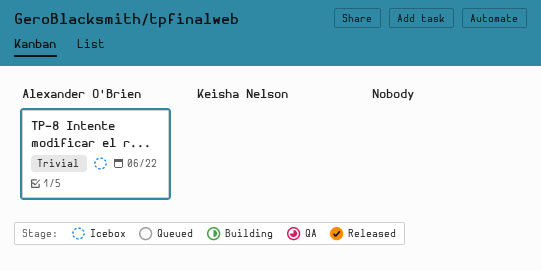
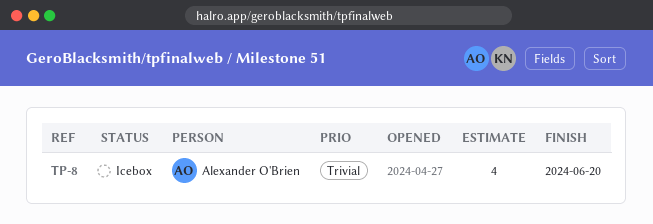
TP-8, due: Jun 22 -> Jun 20

